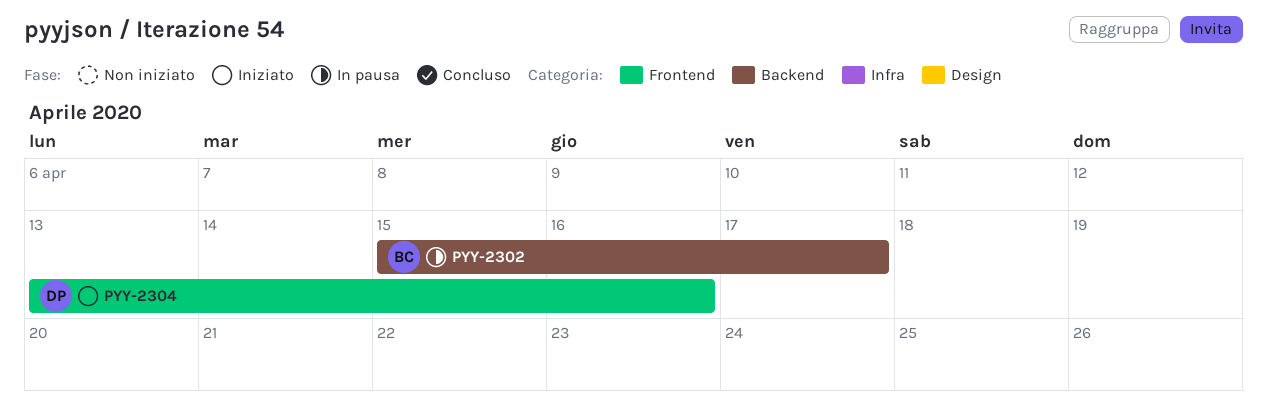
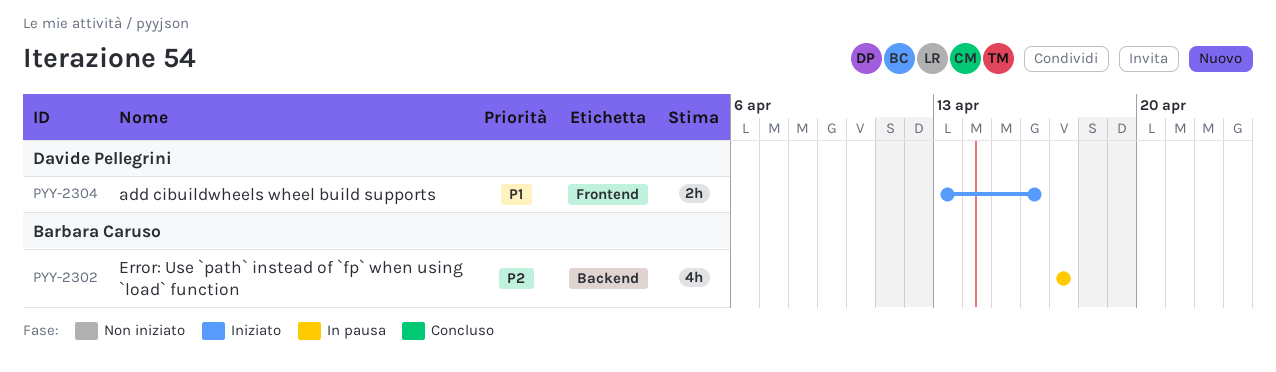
PYY-2302, start: Apr 15 -> Apr 17

